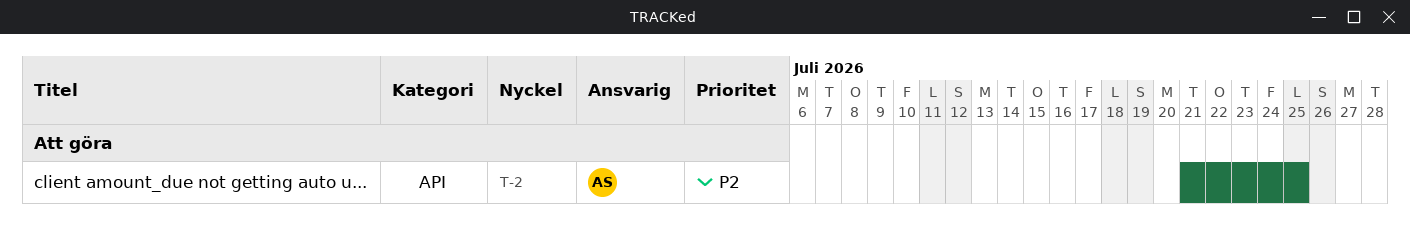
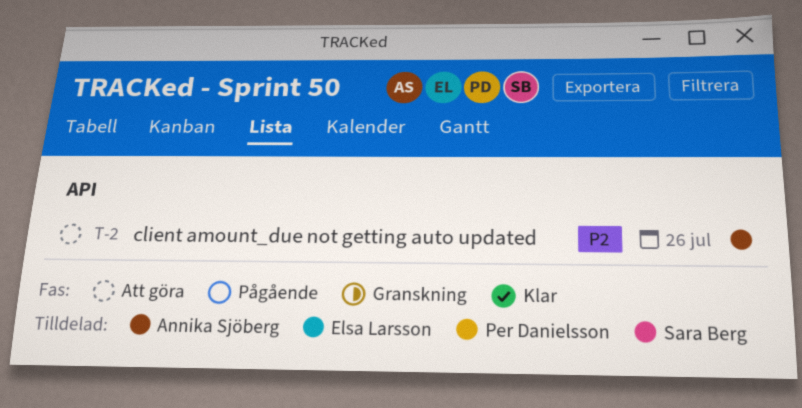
T-2, due: Jul 25 -> Jul 26

